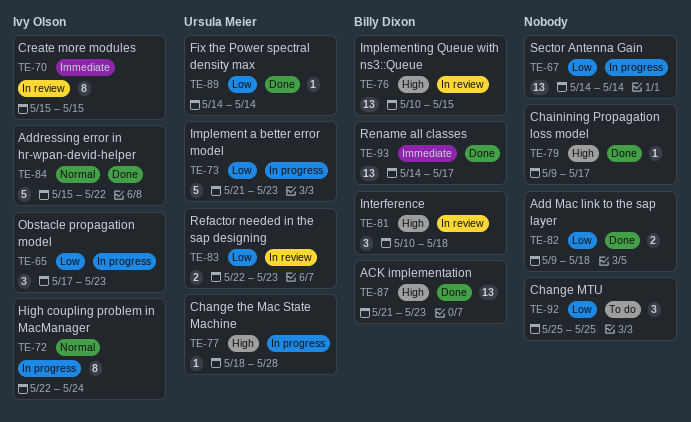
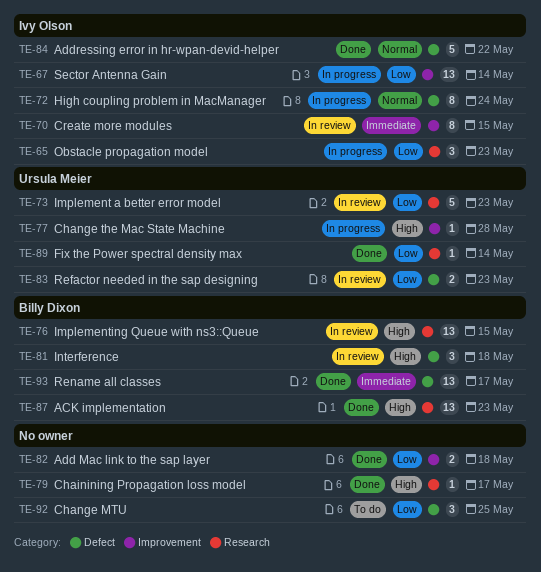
TE-67, owner: none -> Ivy Olson
TE-73, status: In progress -> In review

